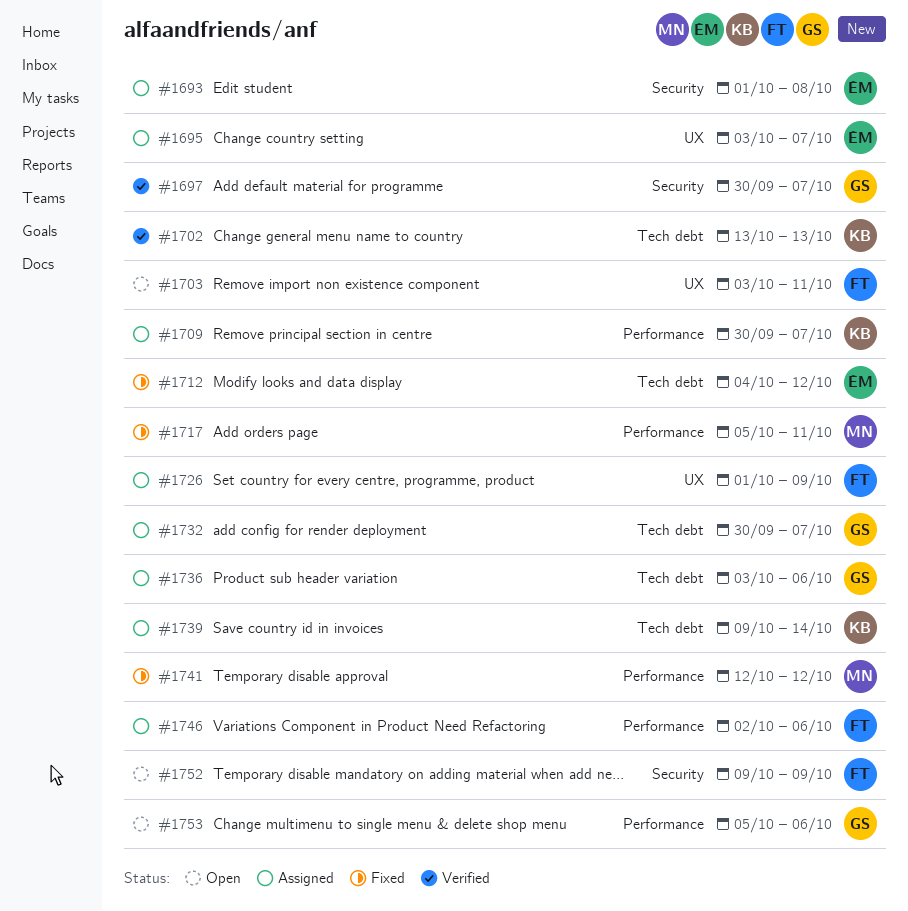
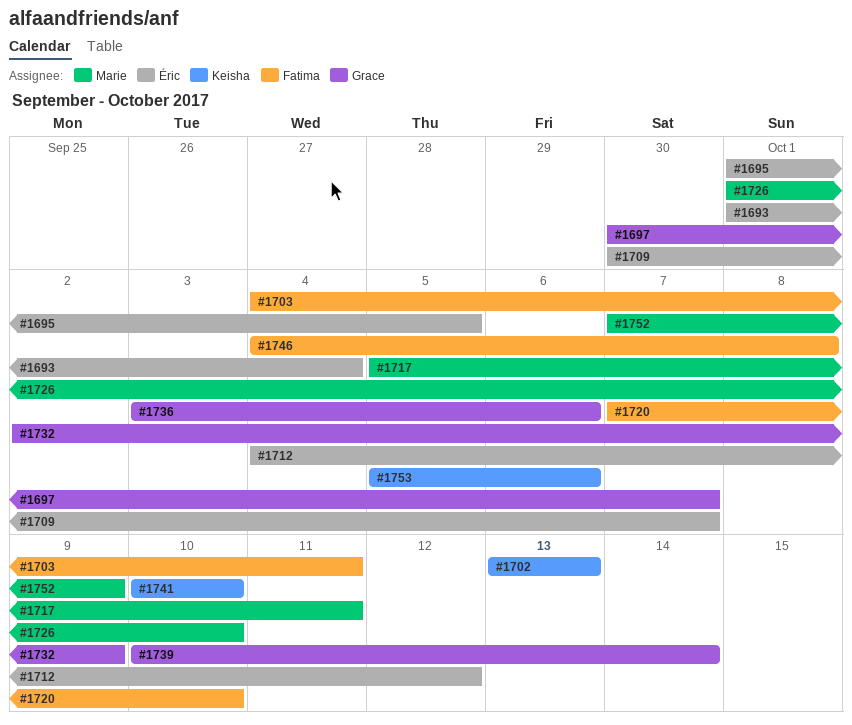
#1693, due: Oct 8 -> Oct 4
#1695, start: Oct 3 -> Oct 1
#1695, due: Oct 7 -> Oct 5
#1703, start: Oct 3 -> Oct 4
#1709, owner: Keisha -> Éric
#1720: none -> present
#1726, owner: Fatima -> Marie
#1726, due: Oct 9 -> Oct 10
#1732, start: Sep 30 -> Oct 2
#1732, due: Oct 7 -> Oct 9
#1739, owner: Keisha -> Grace
#1739, start: Oct 9 -> Oct 10
#1741, owner: Marie -> Keisha
#1741, start: Oct 12 -> Oct 10
#1741, due: Oct 12 -> Oct 10
#1746, start: Oct 2 -> Oct 4
#1746, due: Oct 6 -> Oct 8
#1752, owner: Fatima -> Marie
#1752, start: Oct 9 -> Oct 7
#1753, owner: Grace -> Keisha

